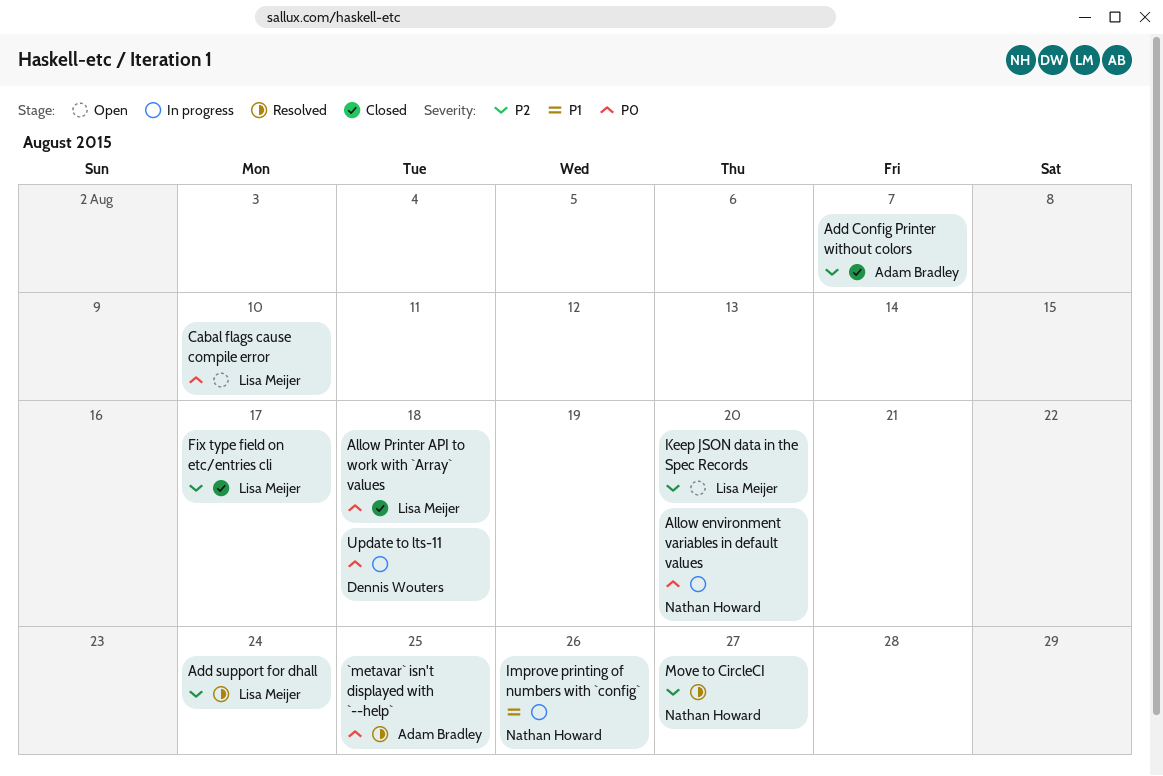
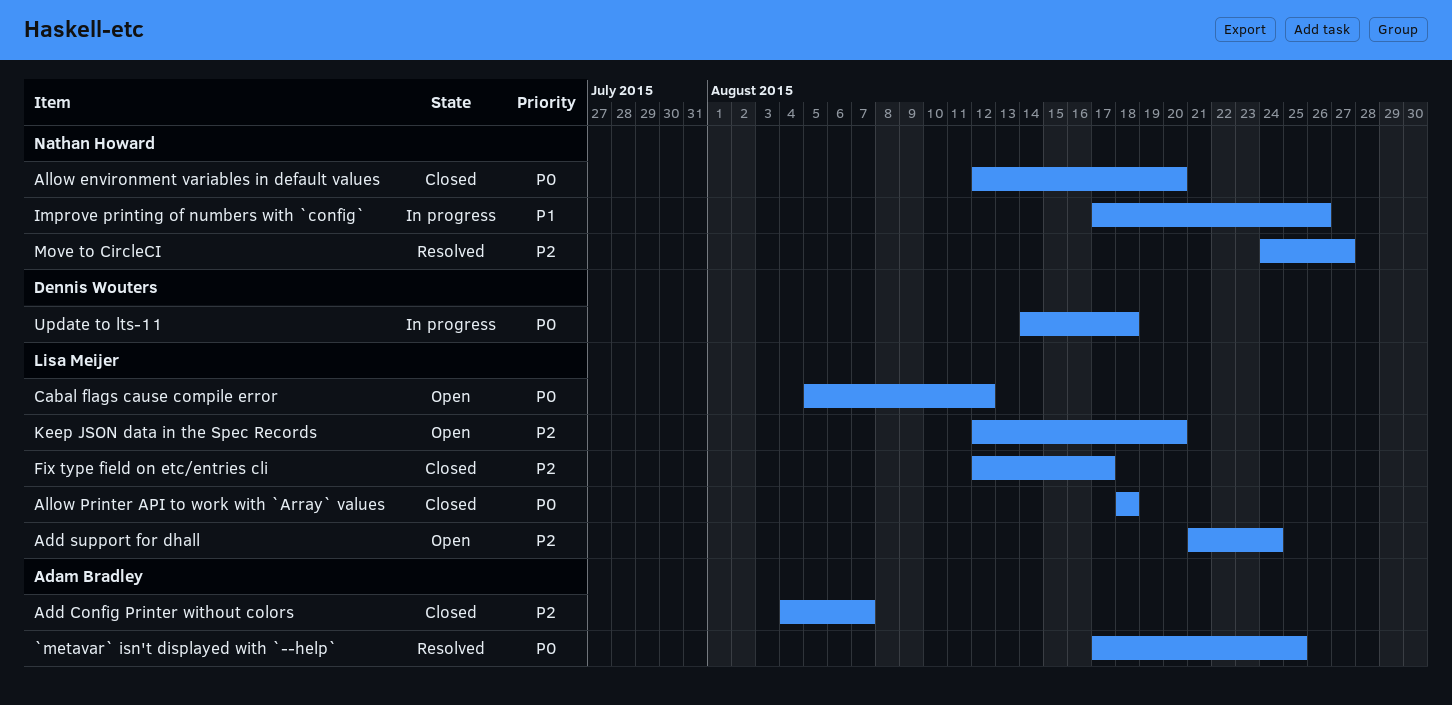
Add support for dhall, status: Resolved -> Open
Allow environment variables in default values, status: In progress -> Closed
Cabal flags cause compile error, due: Aug 10 -> Aug 12

